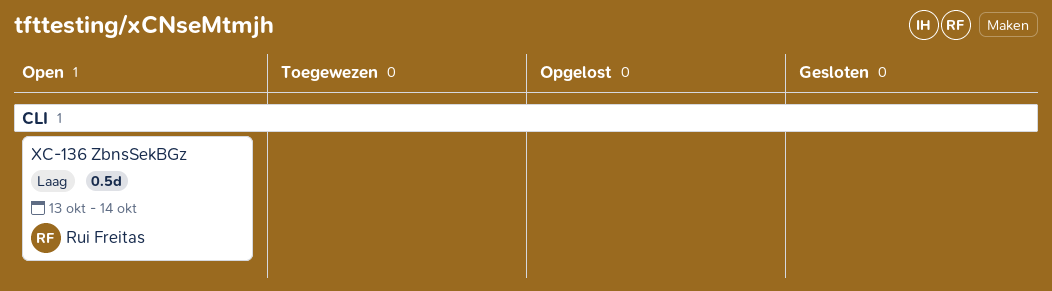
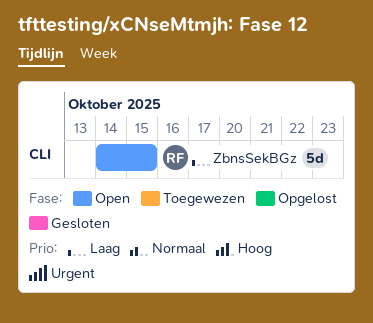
ZbnsSekBGz, estimate: 0.5d -> 5d
ZbnsSekBGz, start: Oct 13 -> Oct 14
ZbnsSekBGz, due: Oct 14 -> Oct 15

